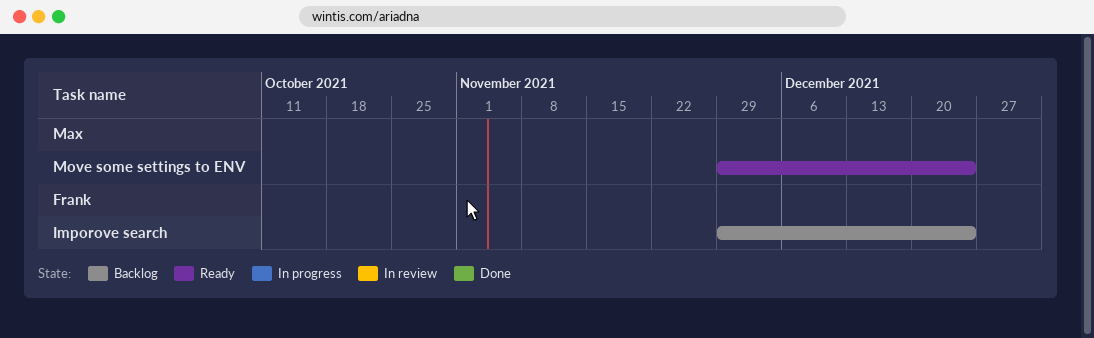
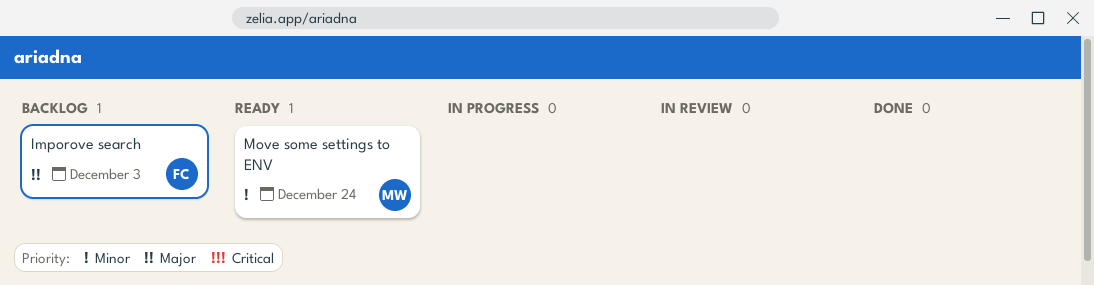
Imporove search, due: Dec 24 -> Dec 3

